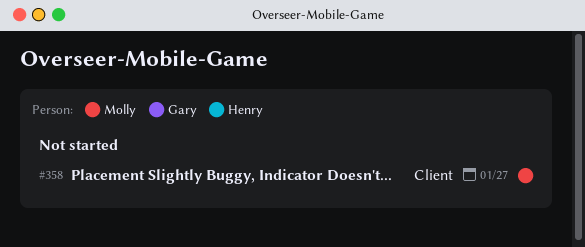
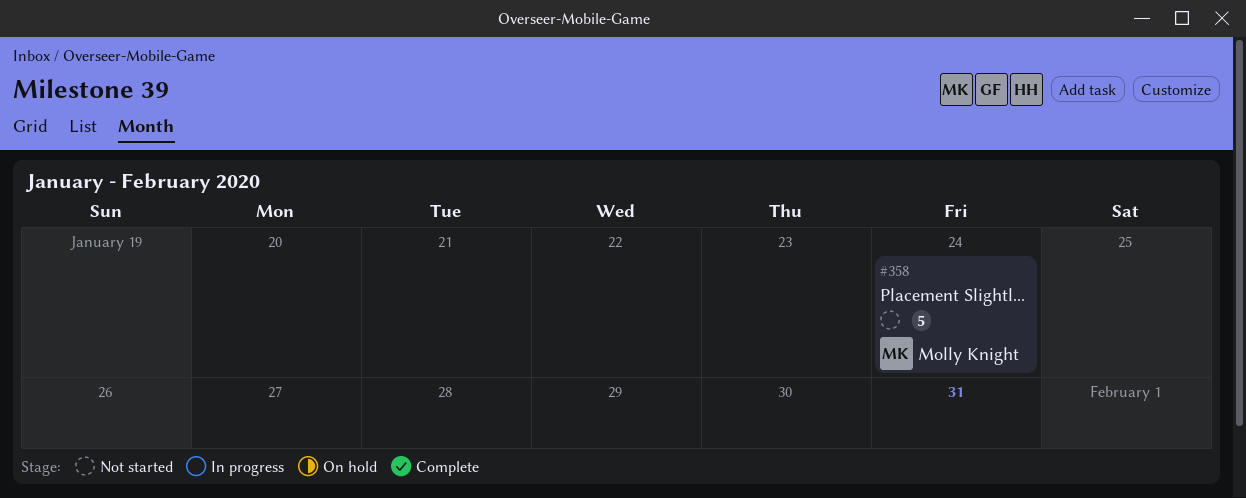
#358, due: Jan 27 -> Jan 24

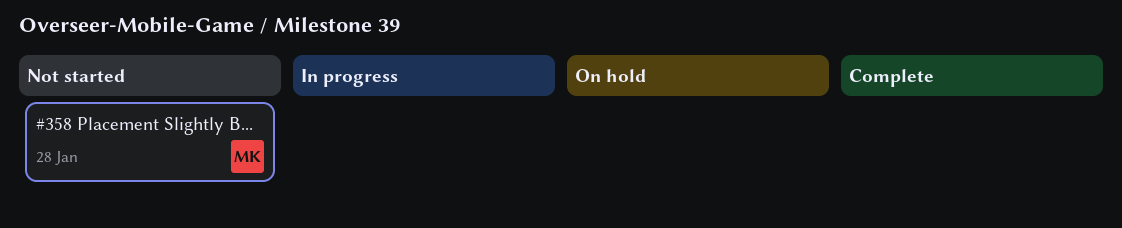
#358, due: Jan 24 -> Jan 28

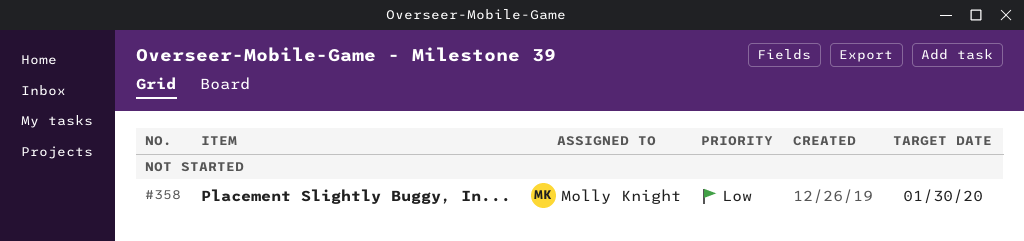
#358, due: Jan 28 -> Jan 30

